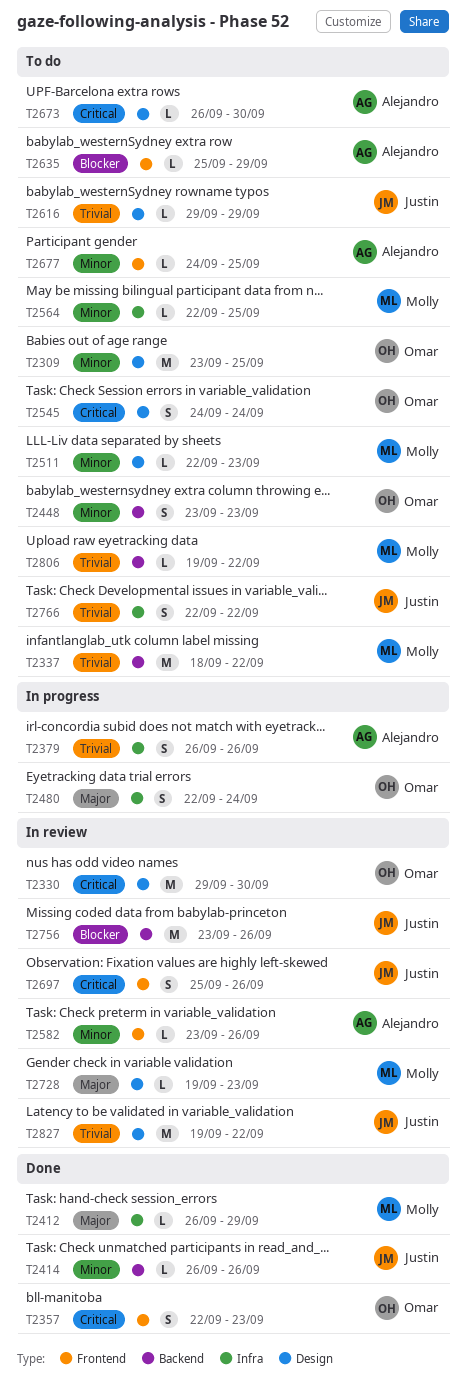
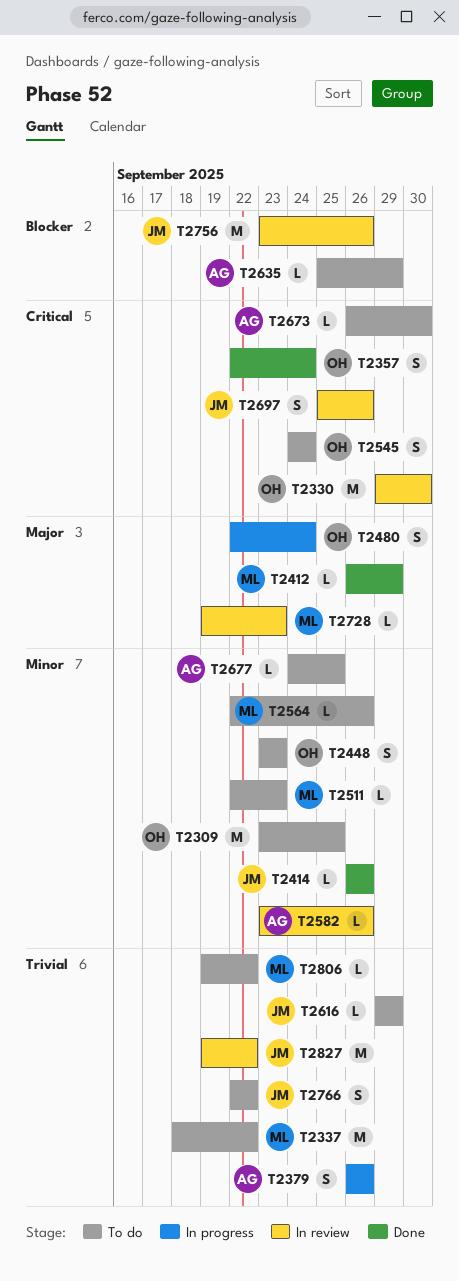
T2357, due: Sep 23 -> Sep 24
T2564, due: Sep 25 -> Sep 26

